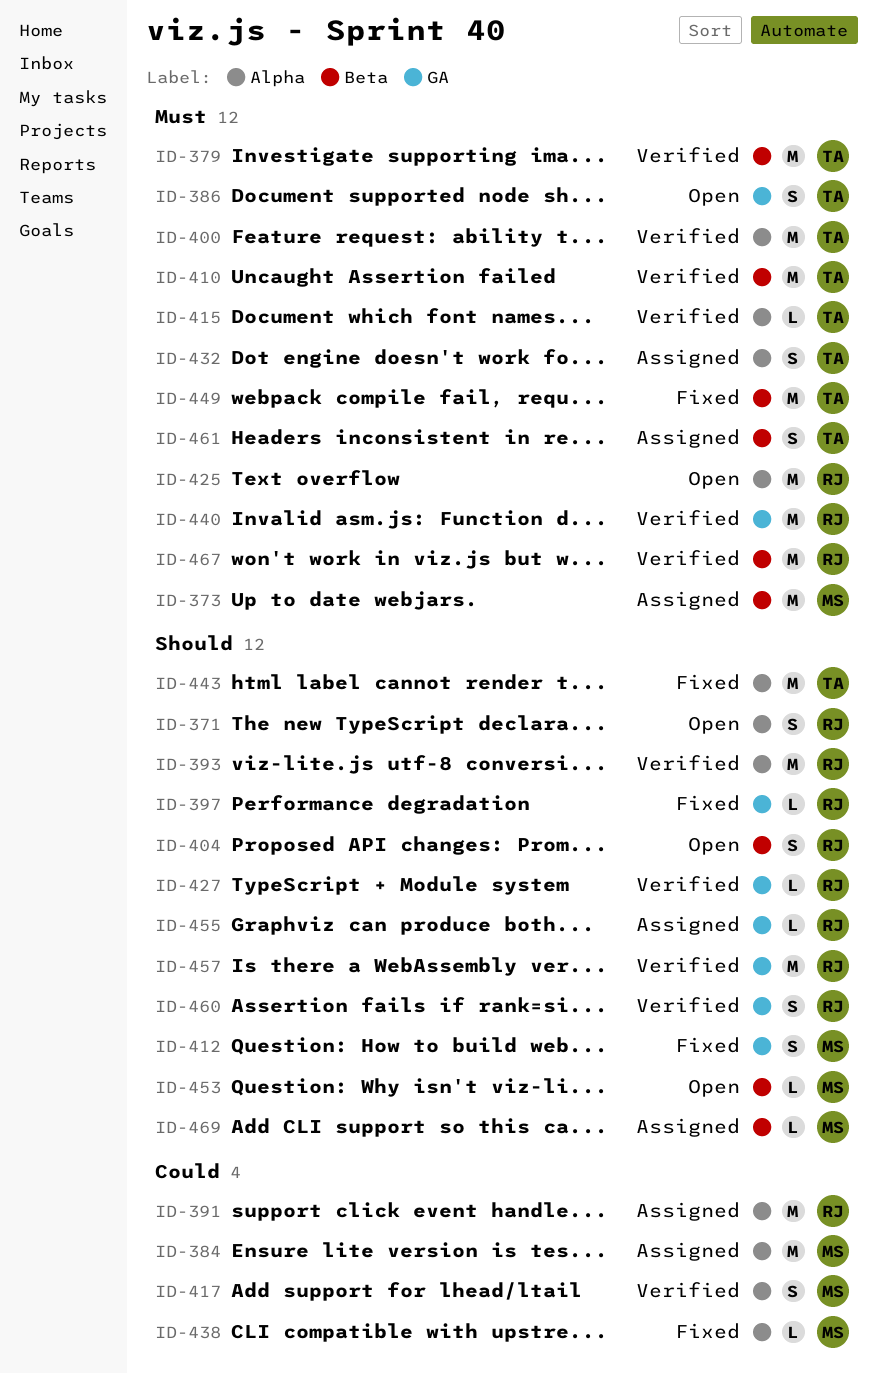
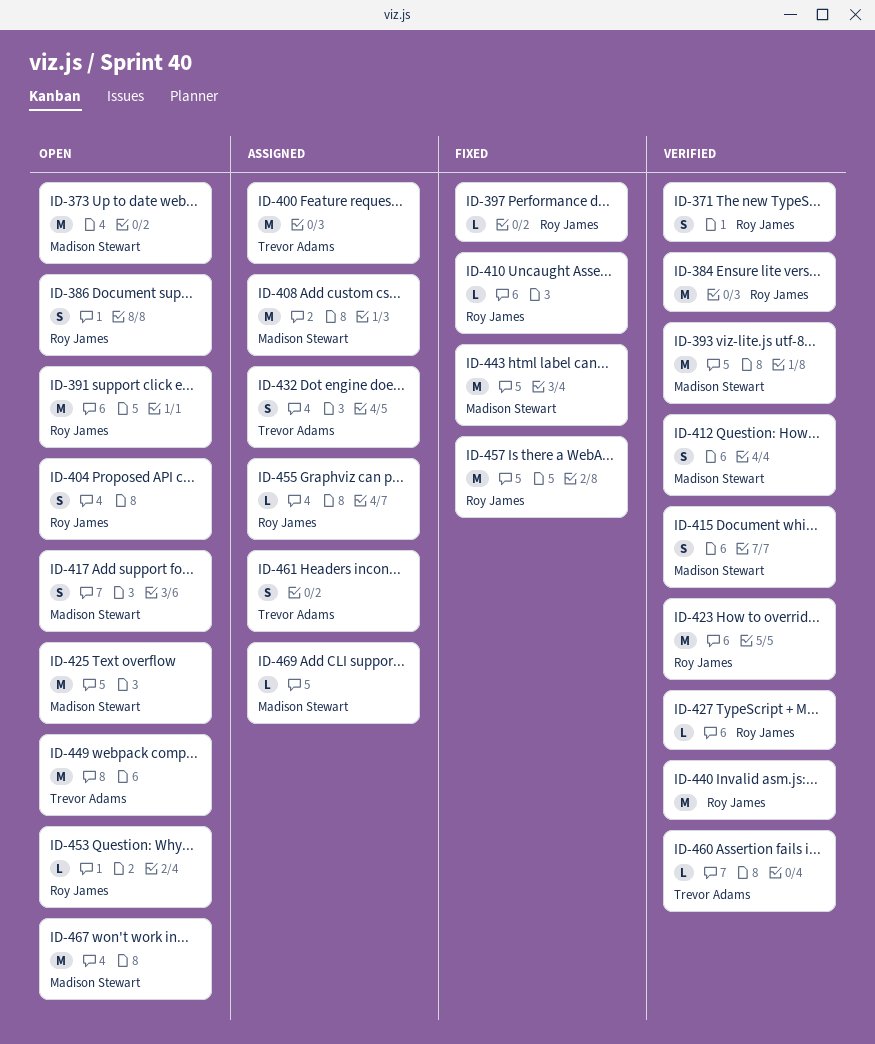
ID-371, status: Open -> Verified
ID-373, status: Assigned -> Open
ID-379: present -> none
ID-384, status: Assigned -> Verified
ID-384, owner: Madison Stewart -> Roy James
ID-386, owner: Trevor Adams -> Roy James
ID-391, status: Assigned -> Open
ID-393, owner: Roy James -> Madison Stewart
ID-400, status: Verified -> Assigned
ID-408: none -> present
ID-410, status: Verified -> Fixed
ID-410, owner: Trevor Adams -> Roy James
ID-410, estimate: M -> L
ID-412, status: Fixed -> Verified
ID-415, owner: Trevor Adams -> Madison Stewart
ID-415, estimate: L -> S
ID-417, status: Verified -> Open
ID-423: none -> present
ID-425, owner: Roy James -> Madison Stewart
ID-438: present -> none
ID-443, owner: Trevor Adams -> Madison Stewart
ID-449, status: Fixed -> Open
ID-453, owner: Madison Stewart -> Roy James
ID-457, status: Verified -> Fixed
ID-460, owner: Roy James -> Trevor Adams
ID-460, estimate: S -> L
ID-467, status: Verified -> Open
ID-467, owner: Roy James -> Madison Stewart

